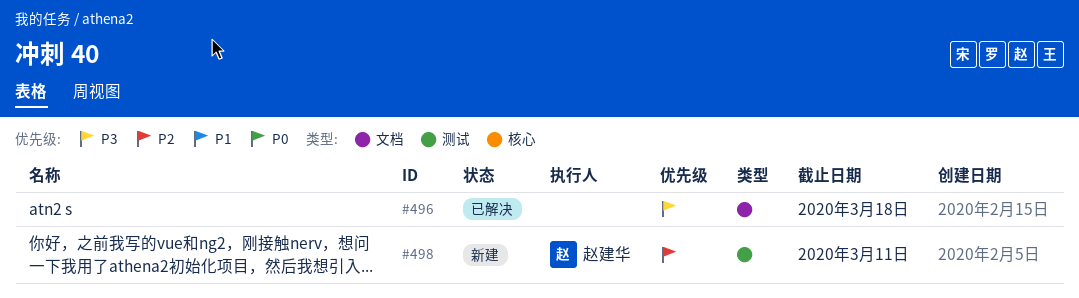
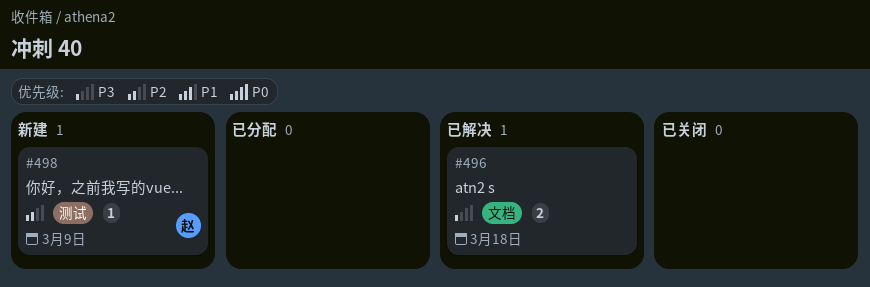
#498, due: Mar 11 -> Mar 9

